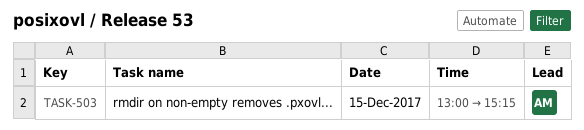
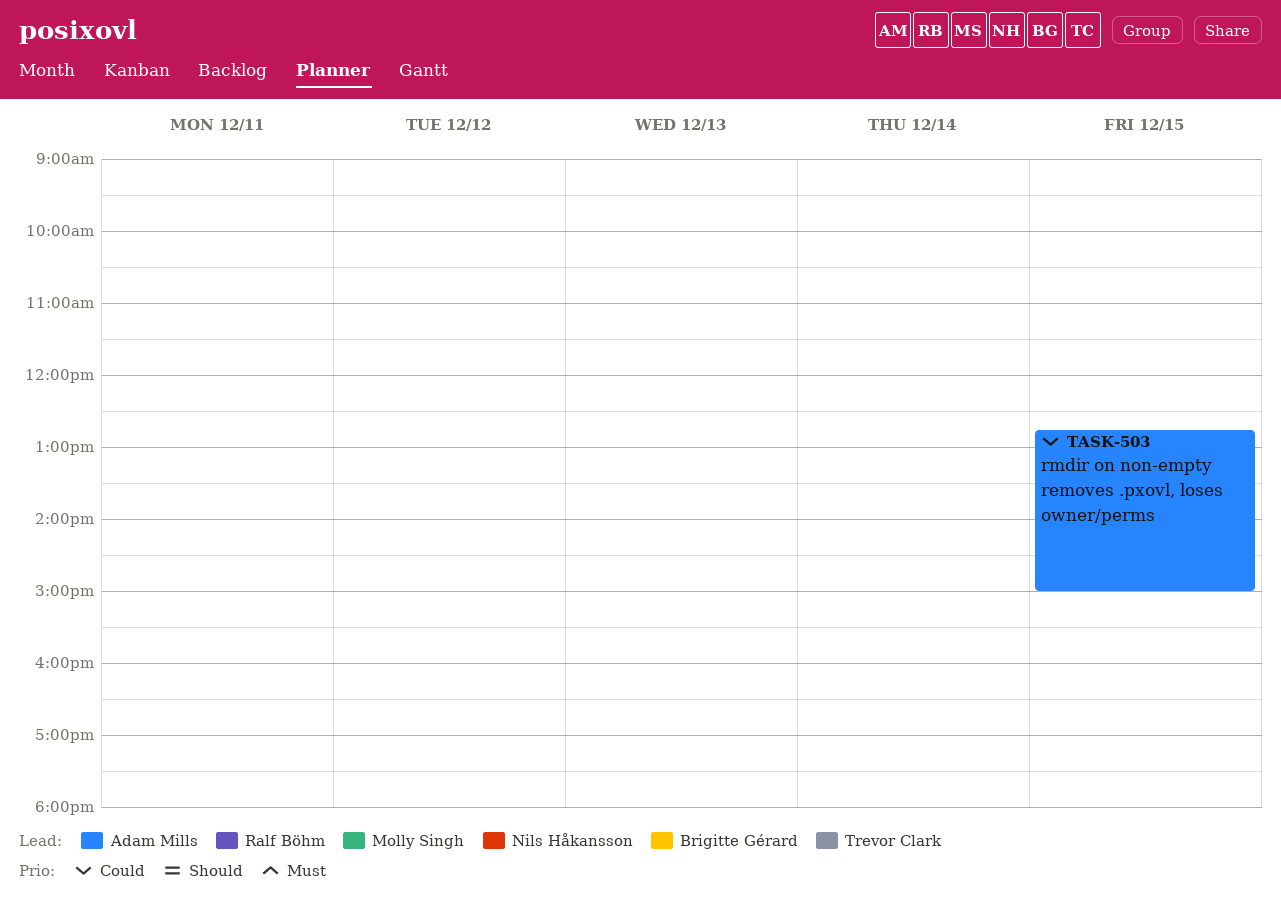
TASK-503, begins: 13:00 -> 12:45
TASK-503, ends: 15:15 -> 15:00

